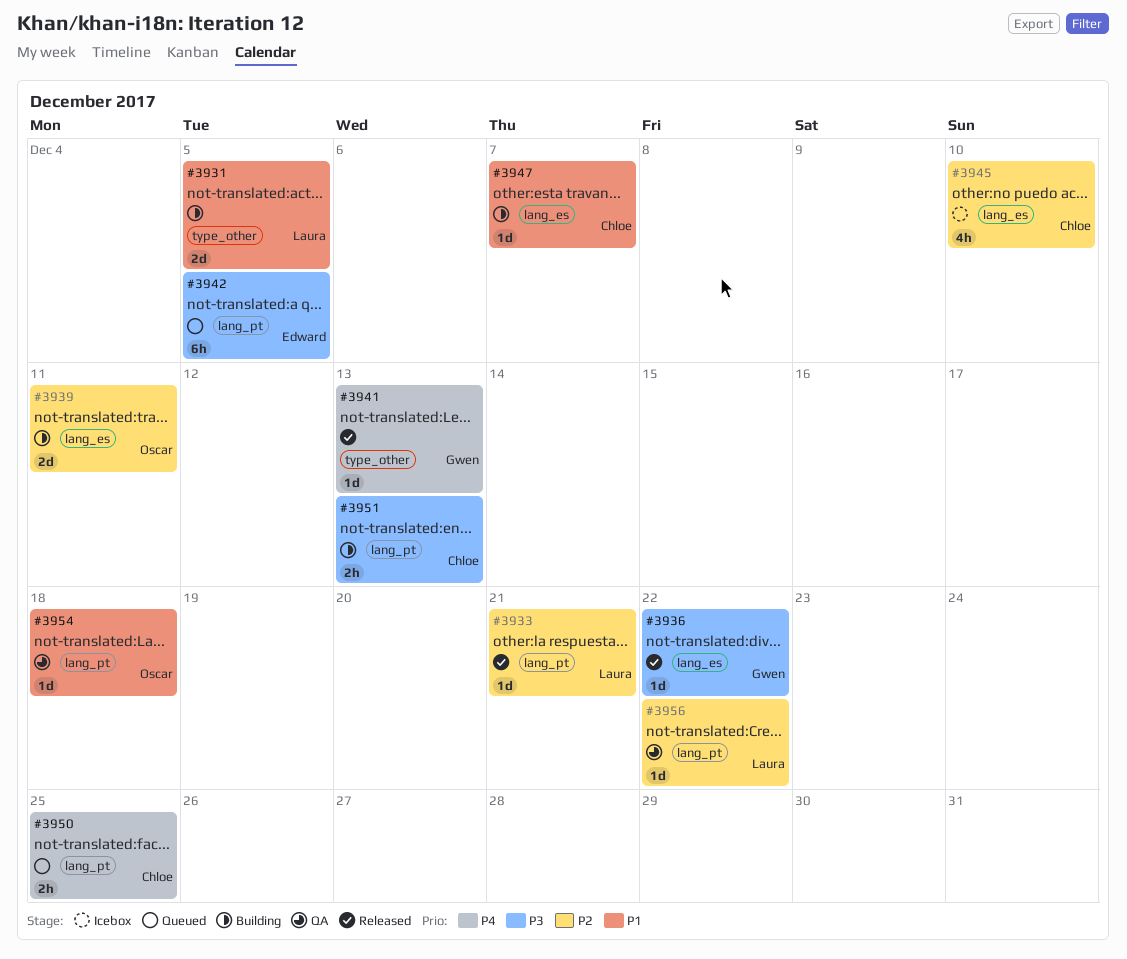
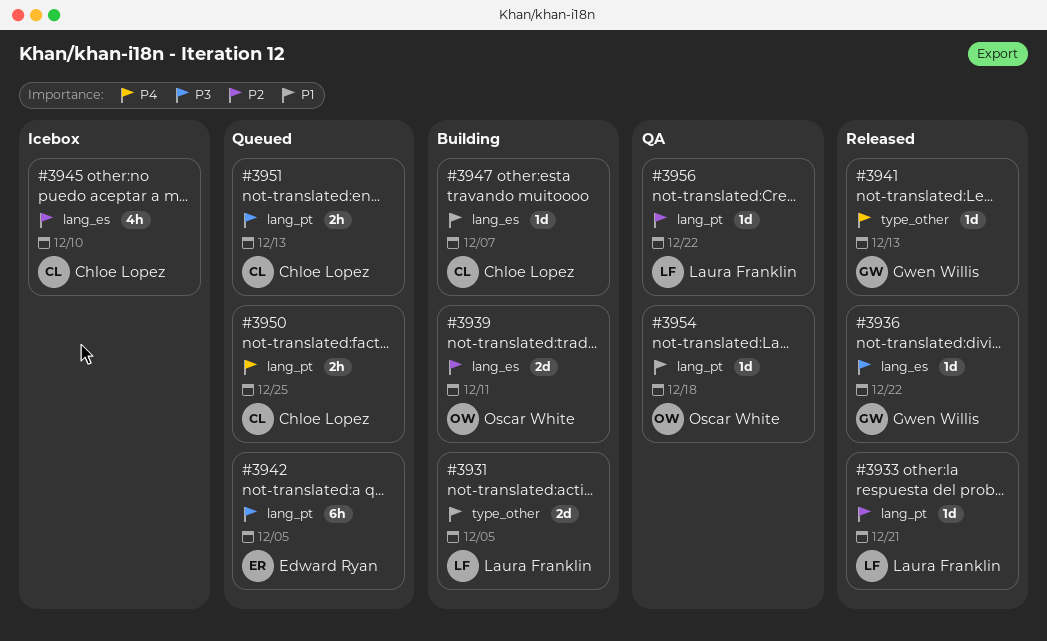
#3951, status: Building -> Queued

